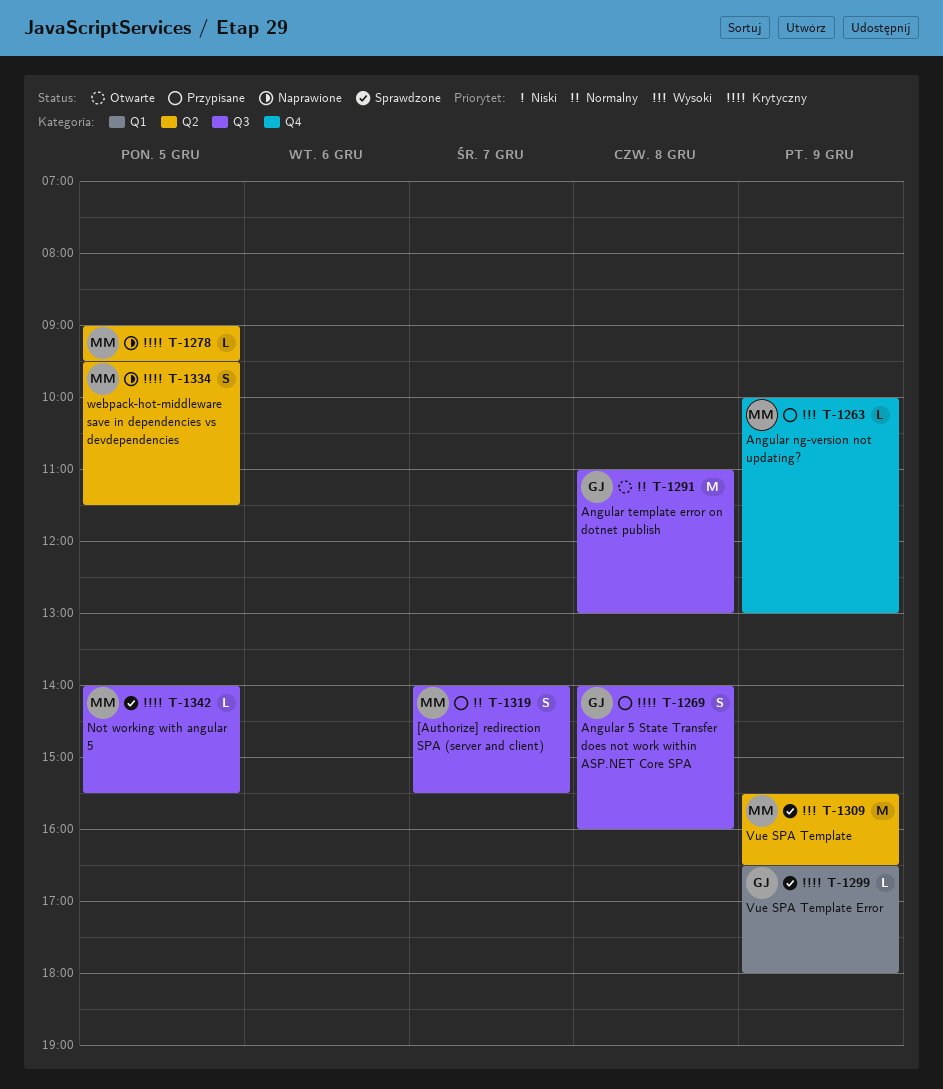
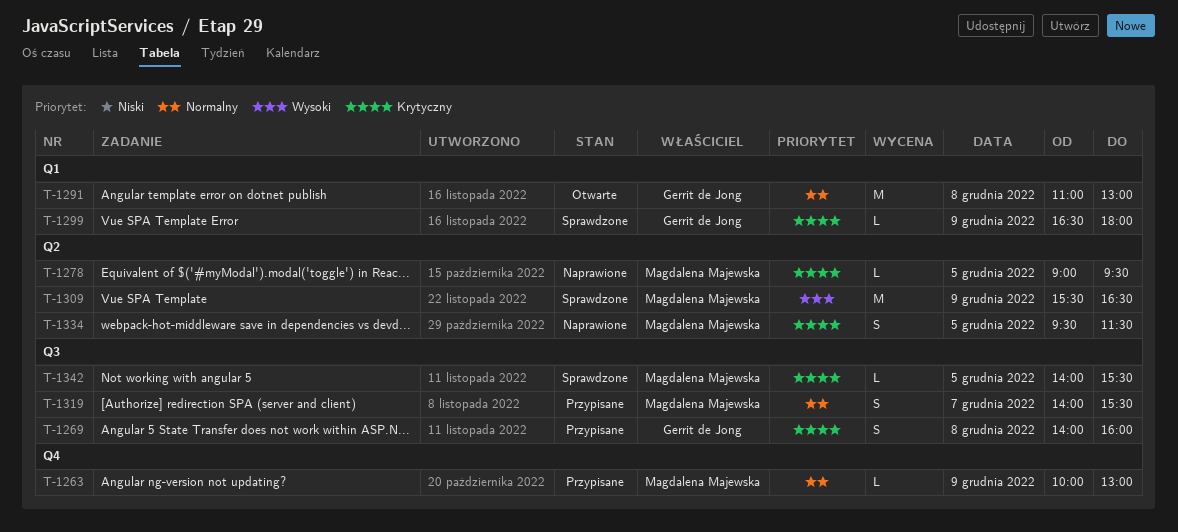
T-1263, priority: Wysoki -> Normalny
T-1291, label: Q3 -> Q1

